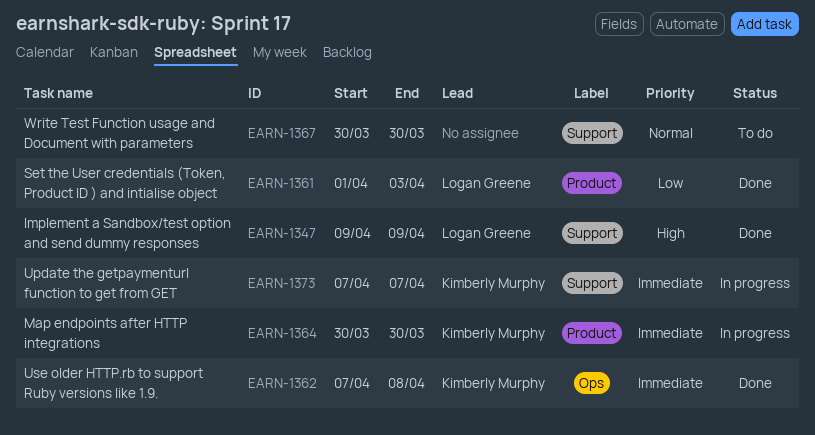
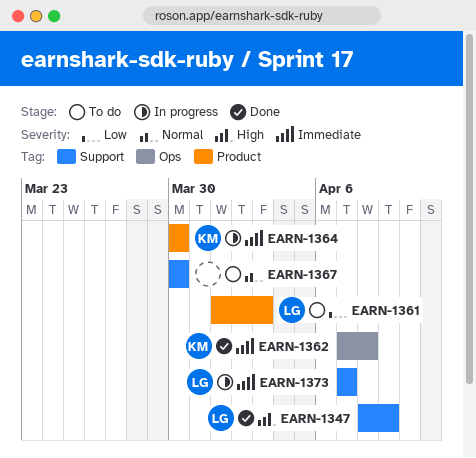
EARN-1347, start: Apr 9 -> Apr 8
EARN-1361, status: Done -> To do
EARN-1373, owner: Kimberly Murphy -> Logan Greene

